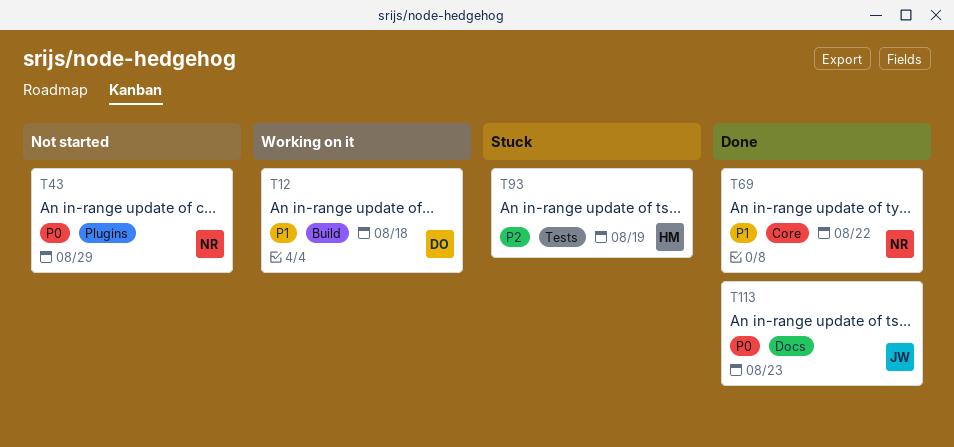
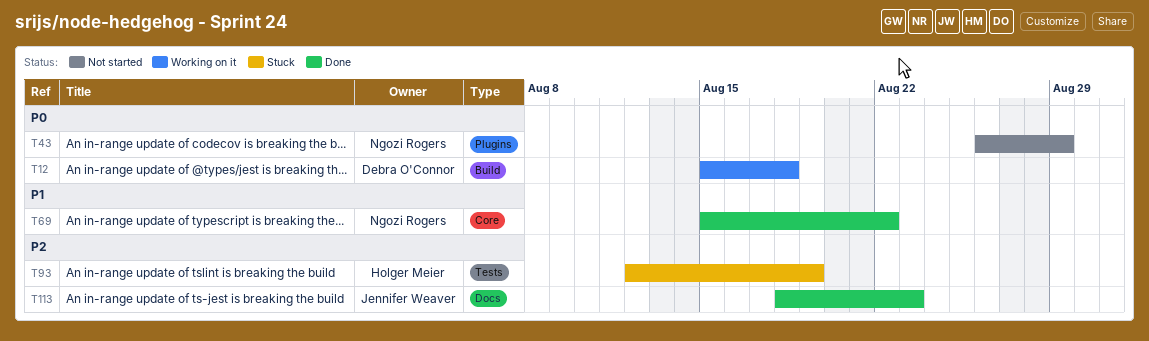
T12, priority: P1 -> P0
T113, priority: P0 -> P2

